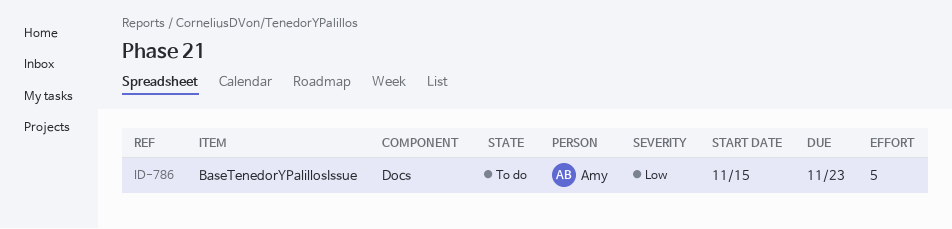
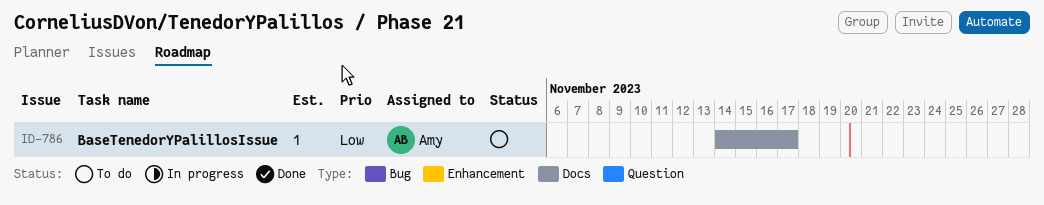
ID-786, estimate: 5 -> 1
ID-786, start: Nov 15 -> Nov 14
ID-786, due: Nov 23 -> Nov 17

